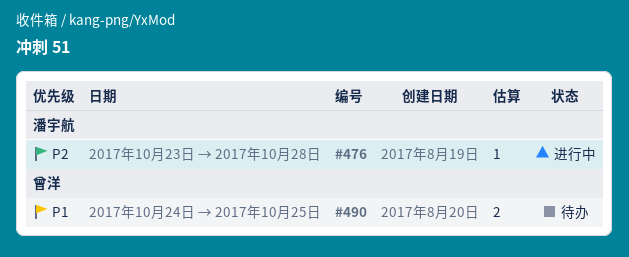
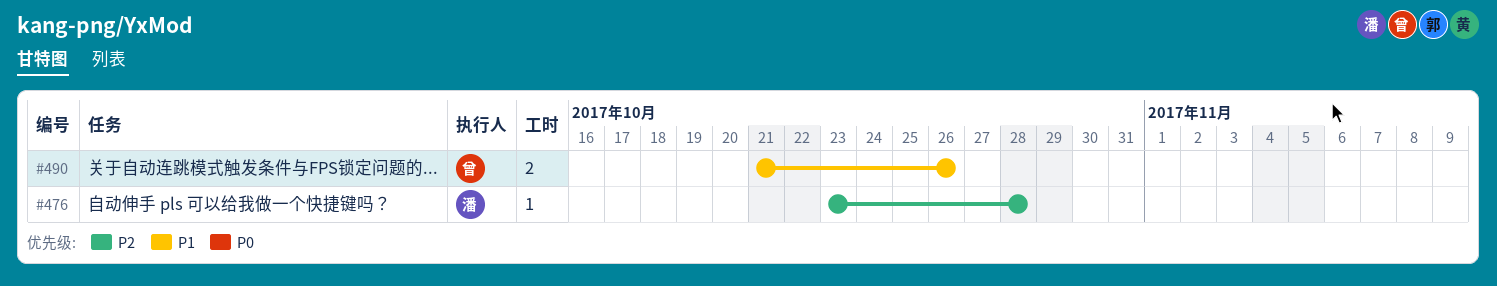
#490, start: Oct 24 -> Oct 21
#490, due: Oct 25 -> Oct 26

